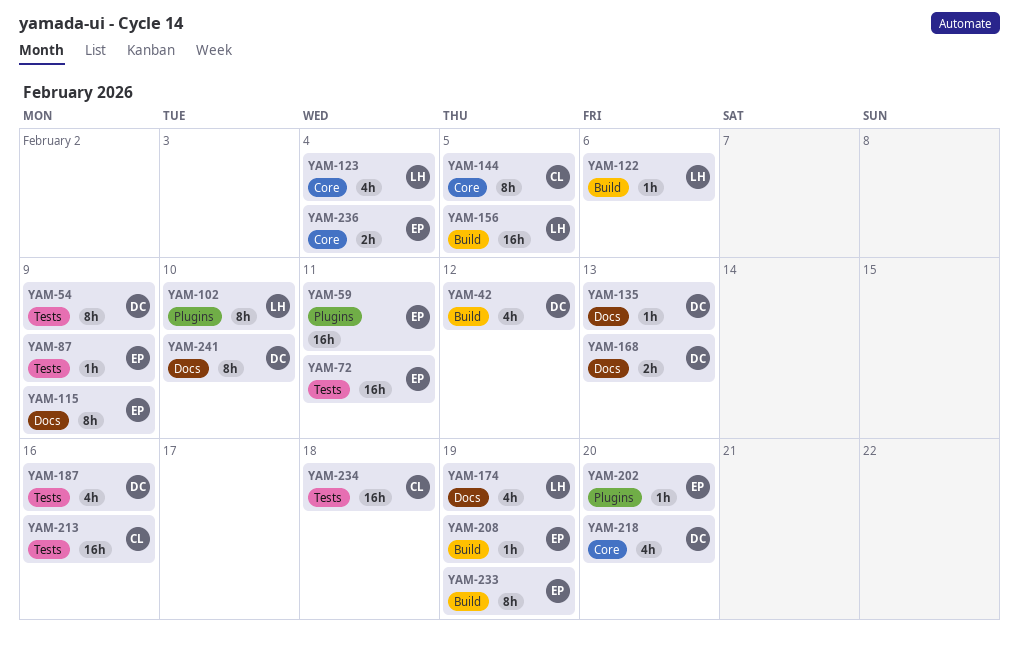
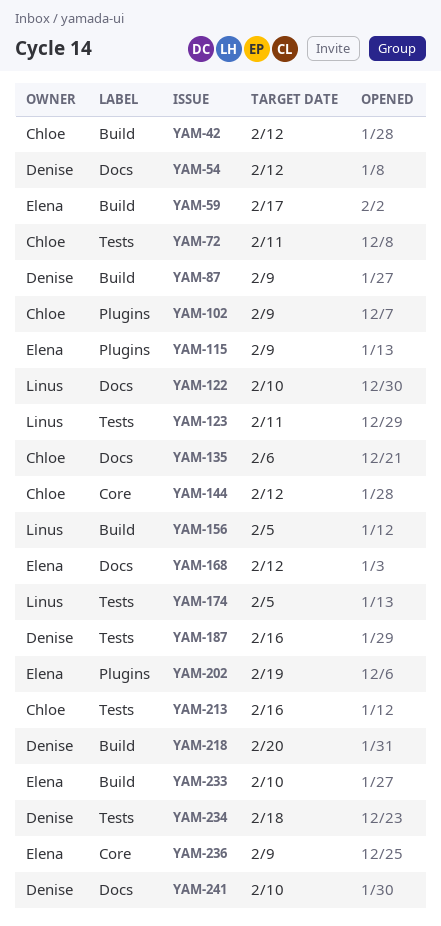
YAM-42, owner: Denise -> Chloe
YAM-54, label: Tests -> Docs
YAM-54, due: Feb 9 -> Feb 12
YAM-59, label: Plugins -> Build
YAM-59, due: Feb 11 -> Feb 17
YAM-72, owner: Elena -> Chloe
YAM-87, owner: Elena -> Denise
YAM-87, label: Tests -> Build
YAM-102, owner: Linus -> Chloe
YAM-102, due: Feb 10 -> Feb 9
YAM-115, label: Docs -> Plugins
YAM-122, label: Build -> Docs
YAM-122, due: Feb 6 -> Feb 10
YAM-123, label: Core -> Tests
YAM-123, due: Feb 4 -> Feb 11
YAM-135, owner: Denise -> Chloe
YAM-135, due: Feb 13 -> Feb 6
YAM-144, due: Feb 5 -> Feb 12
YAM-168, owner: Denise -> Elena
YAM-168, due: Feb 13 -> Feb 12
YAM-174, label: Docs -> Tests
YAM-174, due: Feb 19 -> Feb 5
YAM-202, due: Feb 20 -> Feb 19
YAM-208: present -> none
YAM-218, label: Core -> Build
YAM-233, due: Feb 19 -> Feb 10
YAM-234, owner: Chloe -> Denise
YAM-236, due: Feb 4 -> Feb 9

